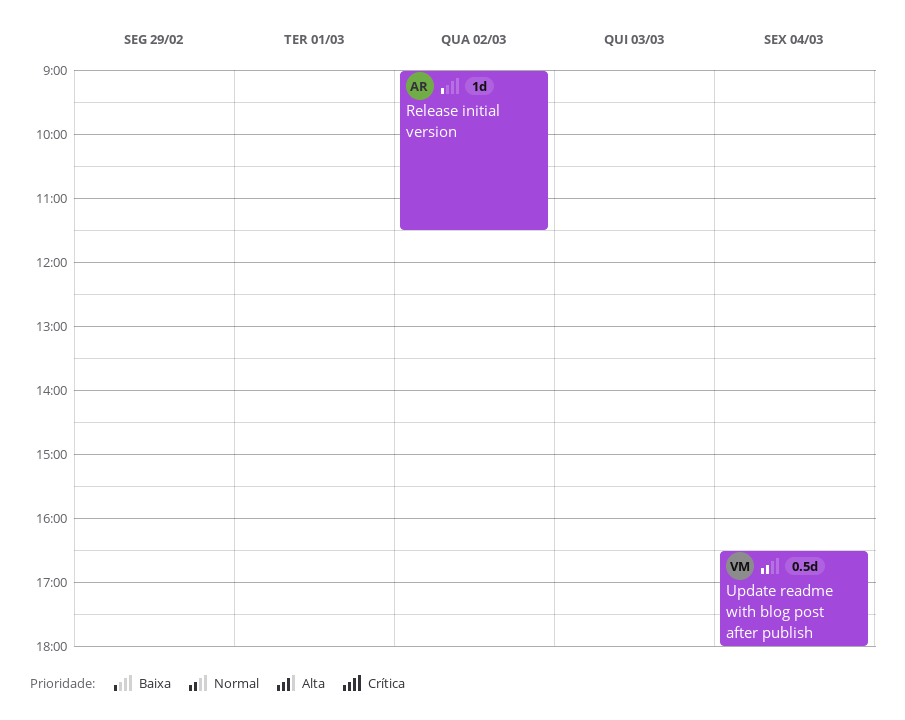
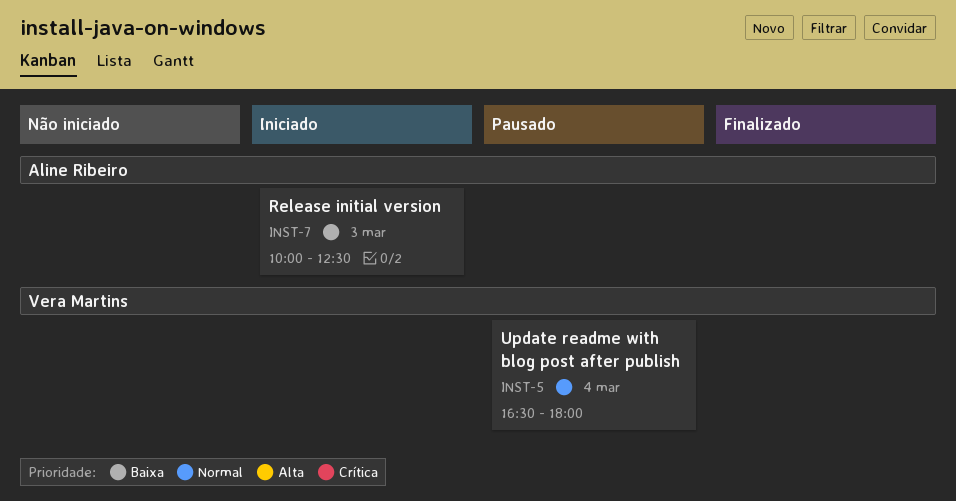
Release initial version, day: Mar 2 -> Mar 3
Release initial version, begins: 09:00 -> 10:00
Release initial version, ends: 11:30 -> 12:30

